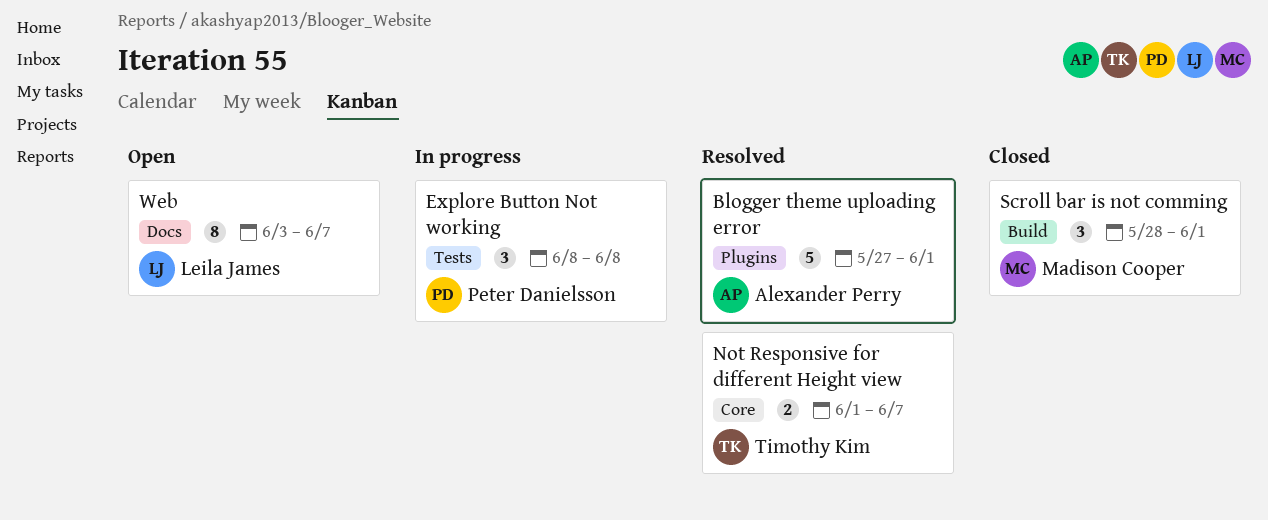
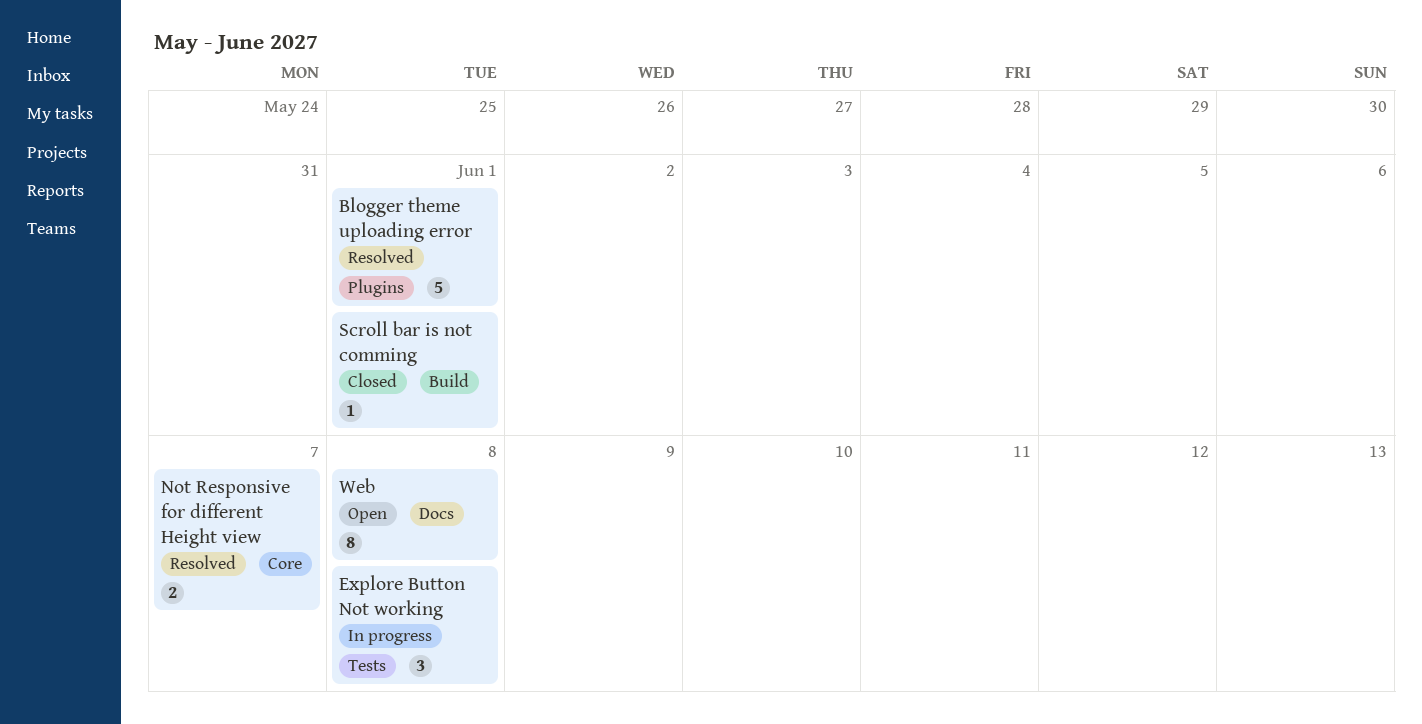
Scroll bar is not comming, estimate: 3 -> 1
Web, due: Jun 7 -> Jun 8

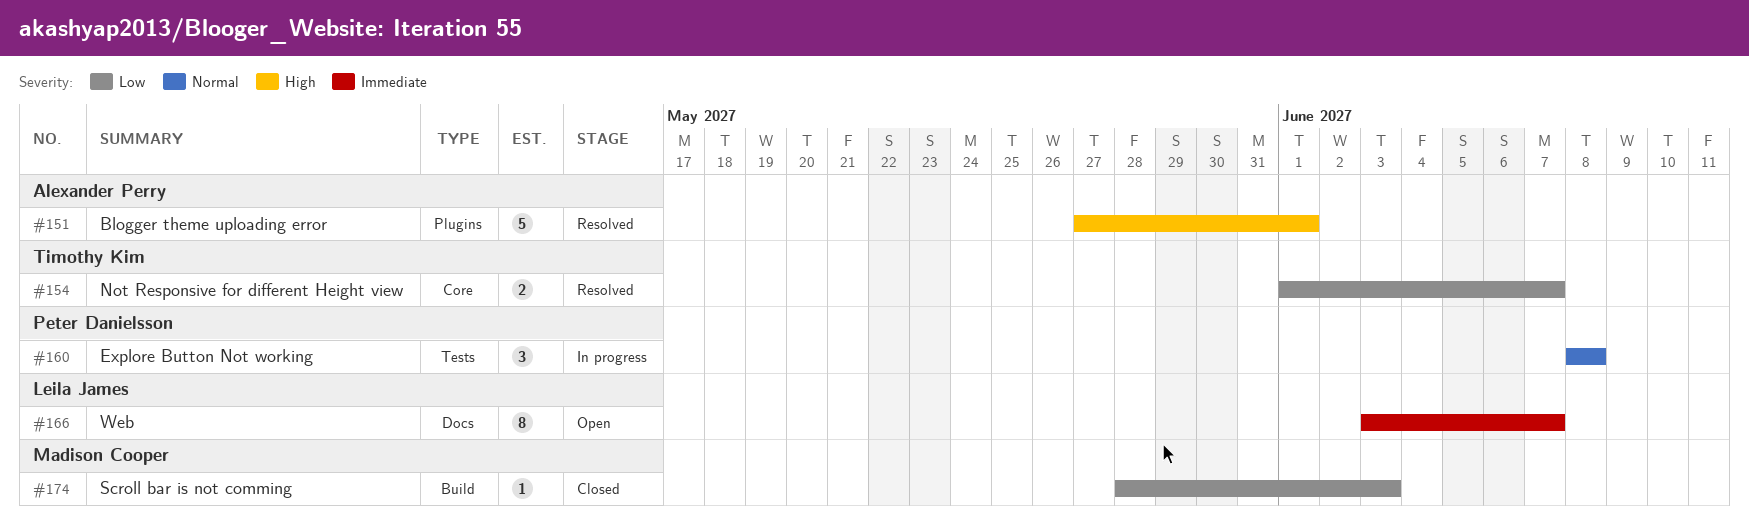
Scroll bar is not comming, due: Jun 1 -> Jun 3
Web, due: Jun 8 -> Jun 7

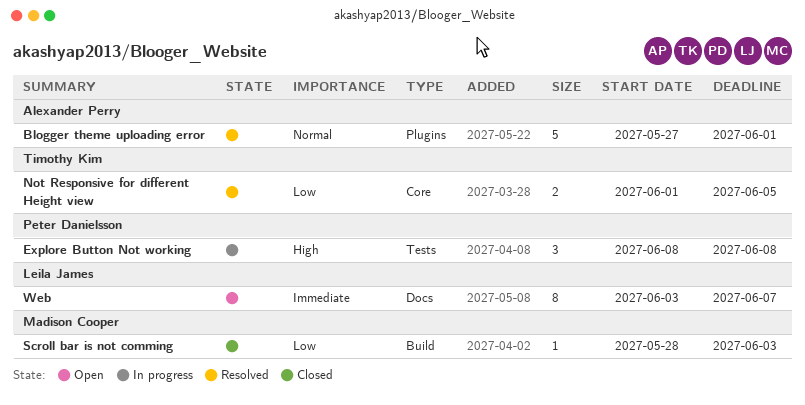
Blogger theme uploading error, priority: High -> Normal
Explore Button Not working, priority: Normal -> High
Not Responsive for different Height view, due: Jun 7 -> Jun 5

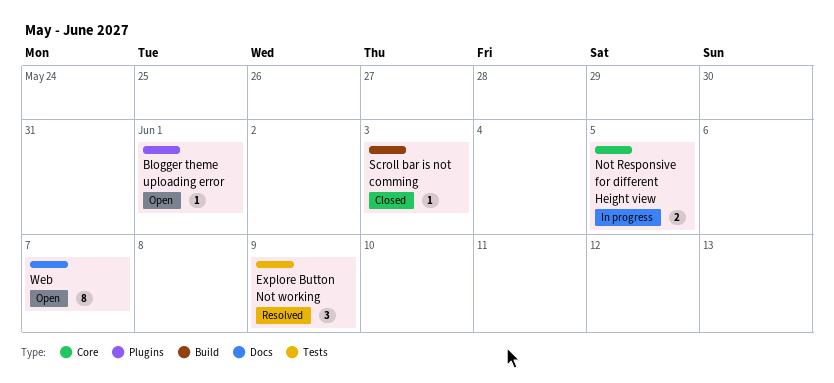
Blogger theme uploading error, status: Resolved -> Open
Blogger theme uploading error, estimate: 5 -> 1
Explore Button Not working, status: In progress -> Resolved
Explore Button Not working, due: Jun 8 -> Jun 9
Not Responsive for different Height view, status: Resolved -> In progress

